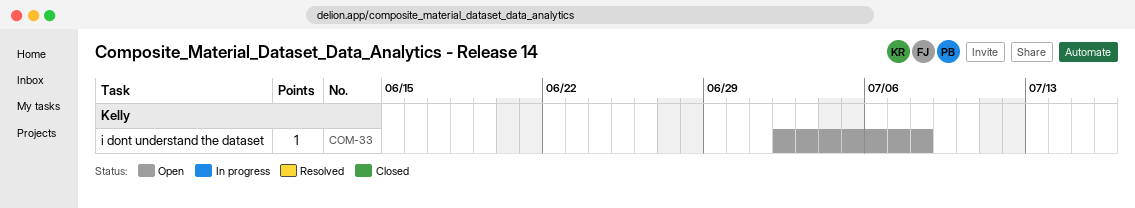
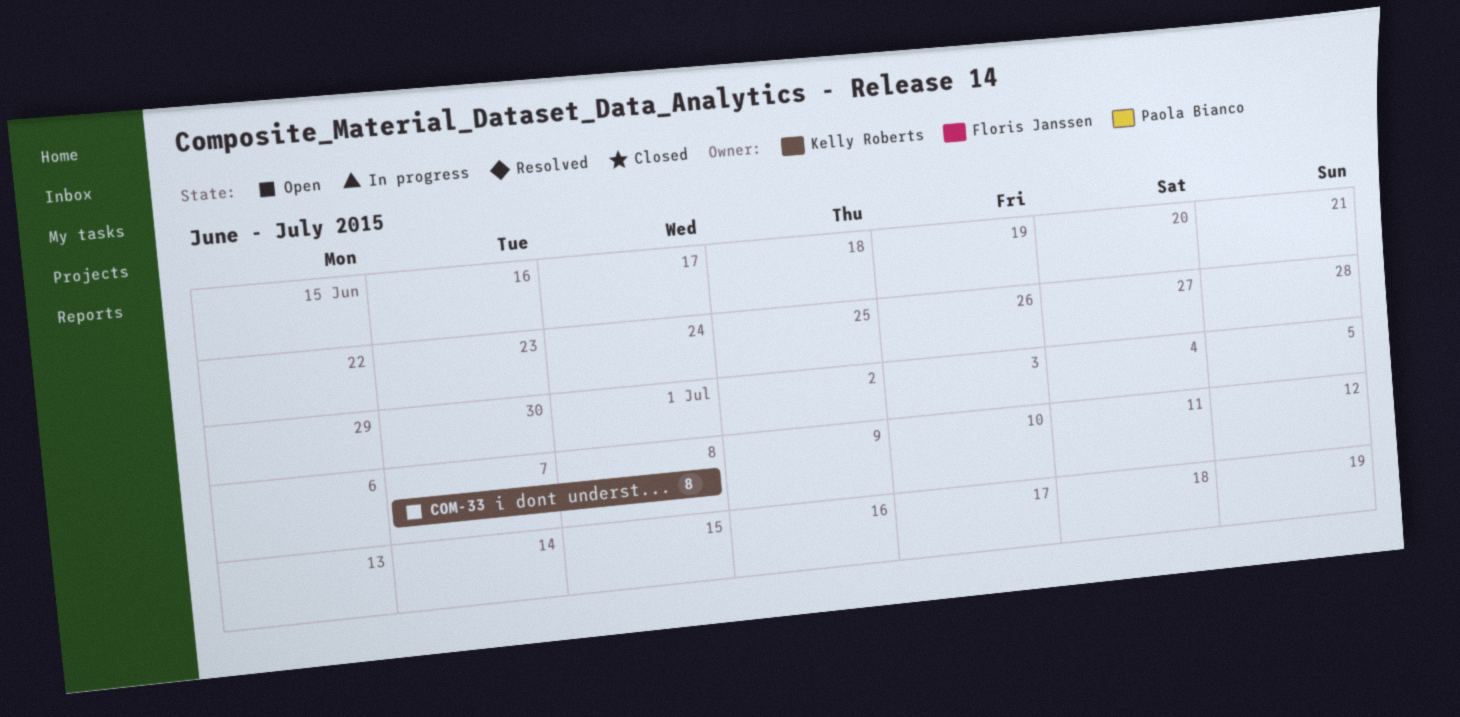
COM-33, estimate: 1 -> 8
COM-33, start: Jul 2 -> Jul 7

